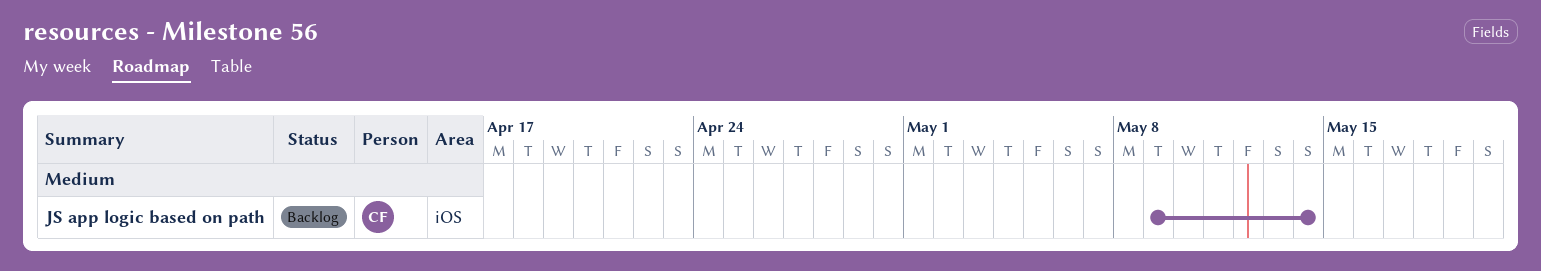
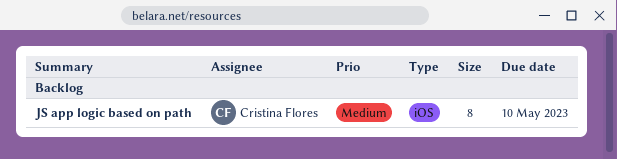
JS app logic based on path, due: May 14 -> May 10

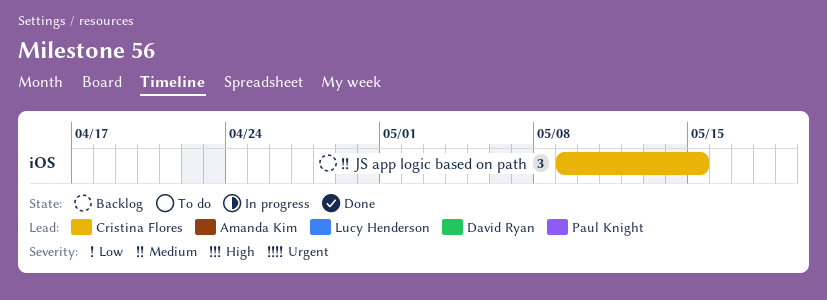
JS app logic based on path, estimate: 8 -> 3
JS app logic based on path, due: May 10 -> May 15

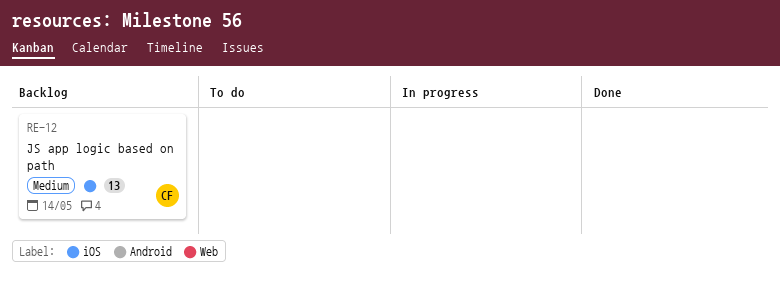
JS app logic based on path, estimate: 3 -> 13
JS app logic based on path, due: May 15 -> May 14

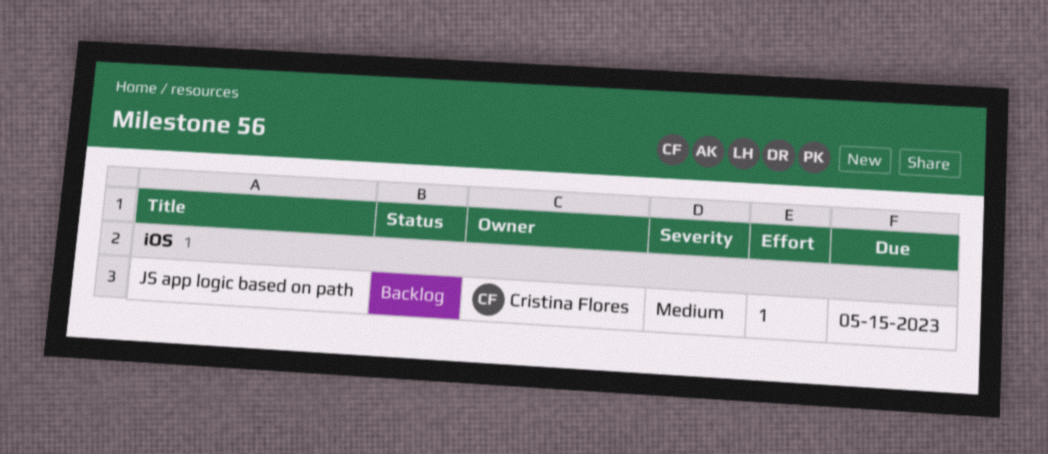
JS app logic based on path, estimate: 13 -> 1
JS app logic based on path, due: May 14 -> May 15

